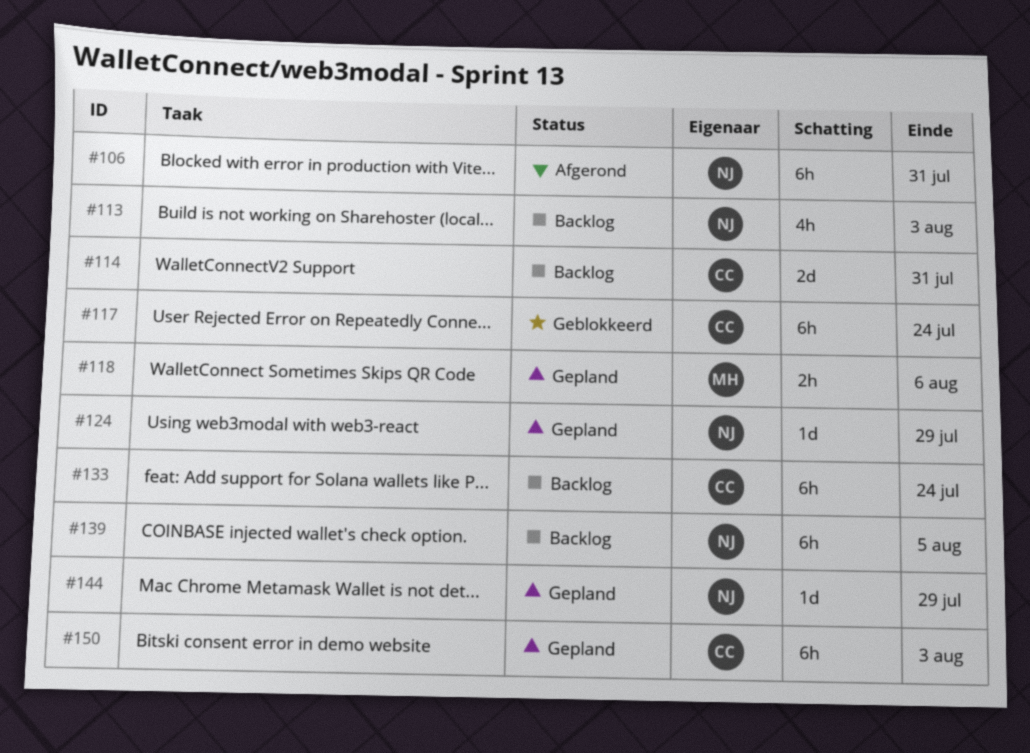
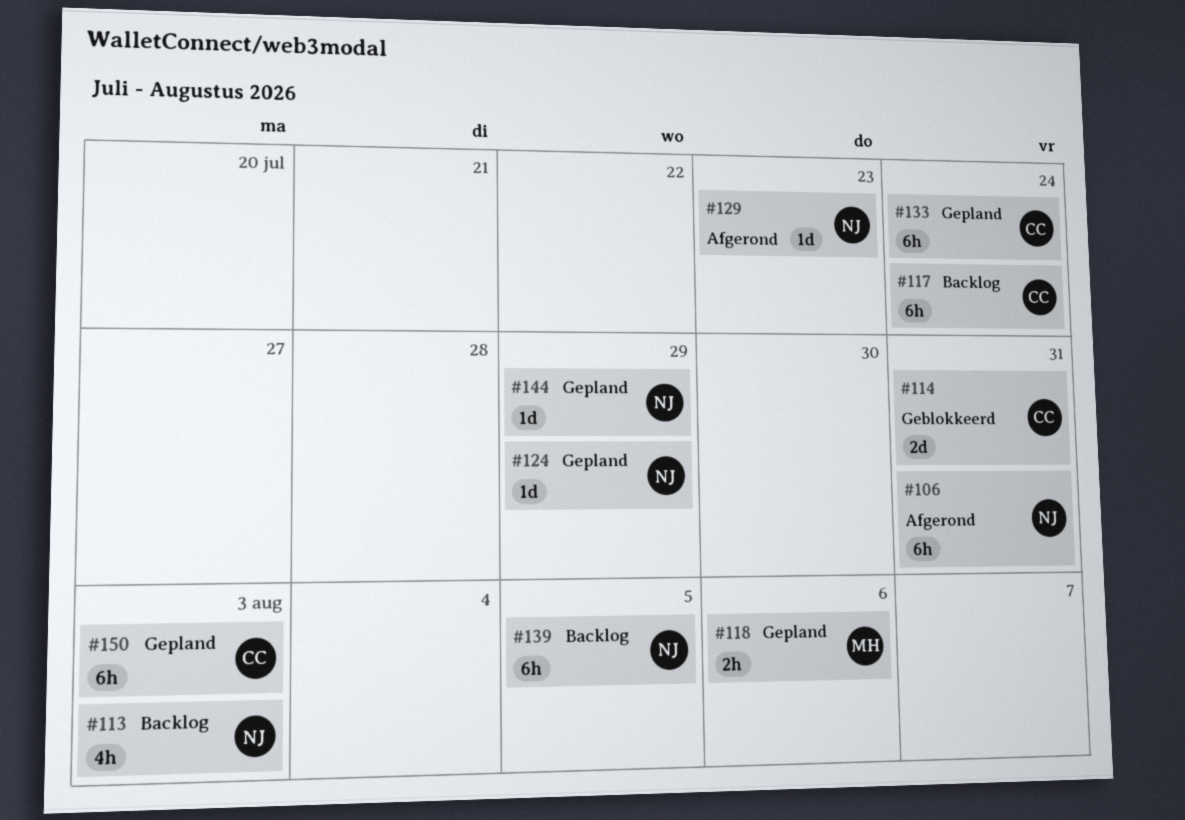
#114, status: Backlog -> Geblokkeerd
#117, status: Geblokkeerd -> Backlog
#129: none -> present
#133, status: Backlog -> Gepland

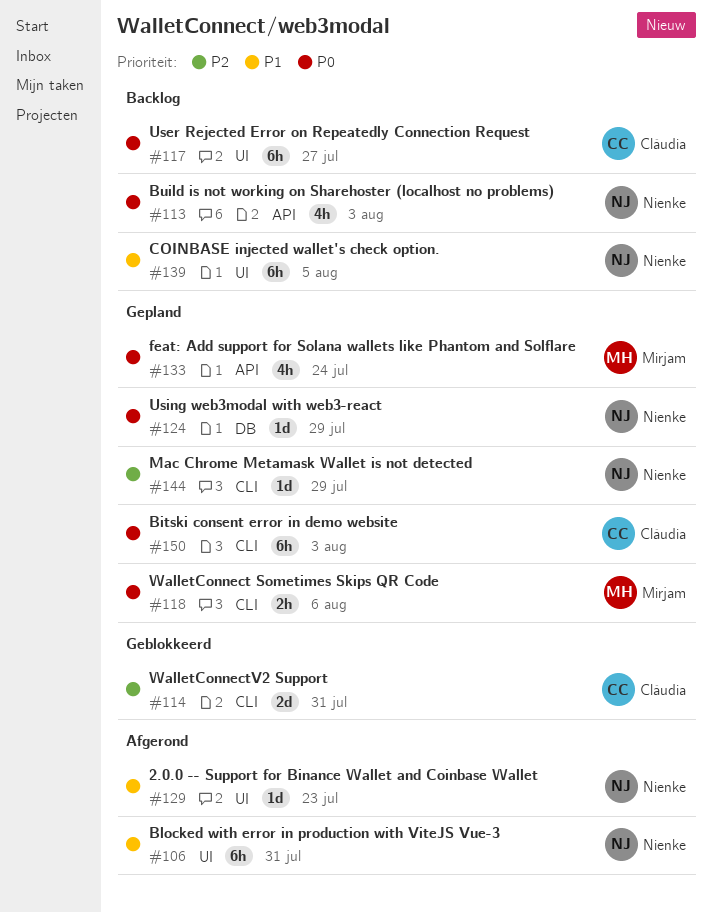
#117, due: Jul 24 -> Jul 27
#133, owner: Cláudia -> Mirjam
#133, estimate: 6h -> 4h

